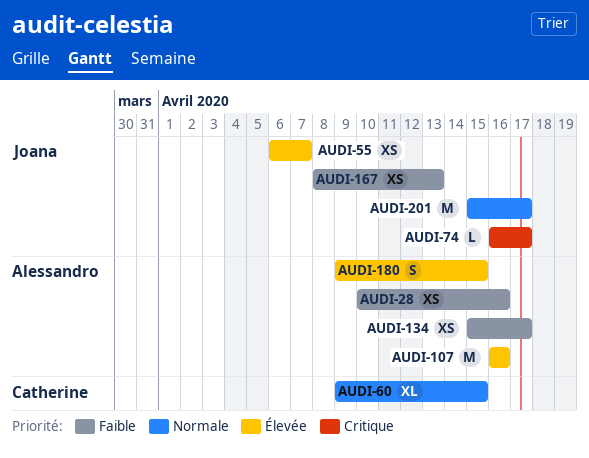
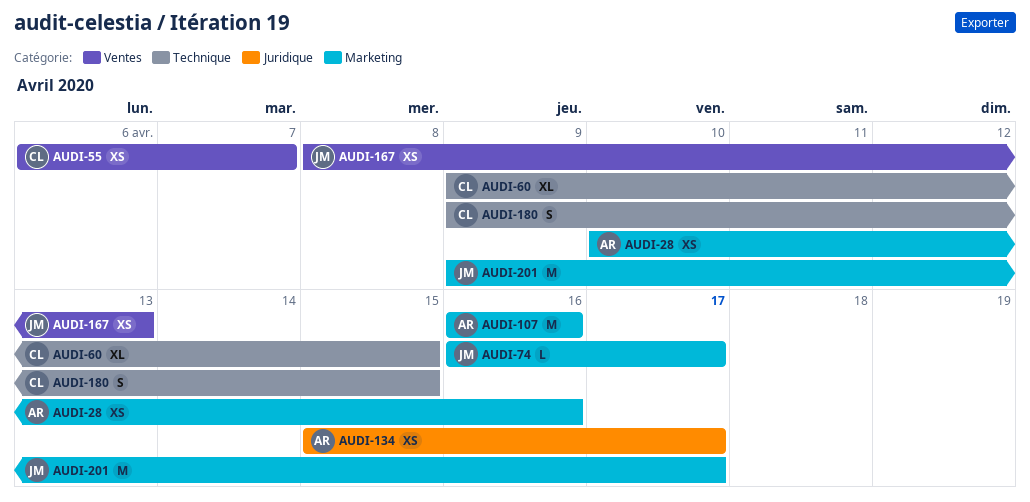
AUDI-55, owner: Joana -> Catherine
AUDI-180, owner: Alessandro -> Catherine
AUDI-201, start: Apr 15 -> Apr 9

